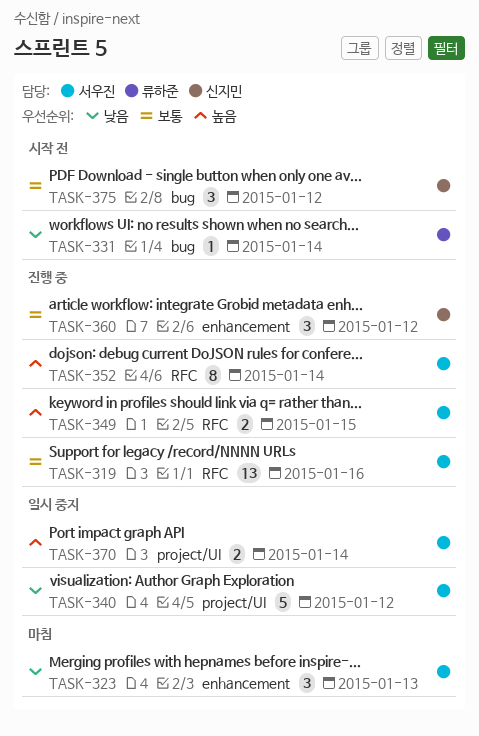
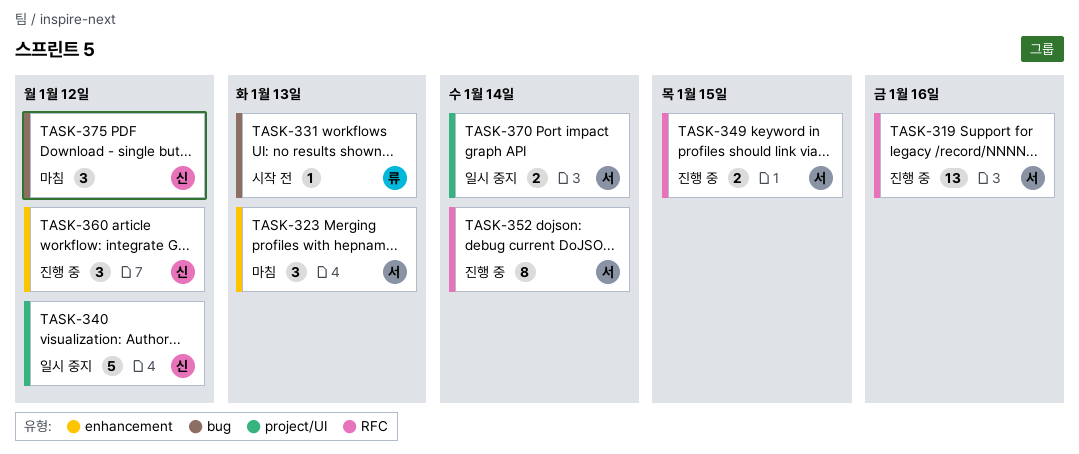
TASK-331, due: Jan 14 -> Jan 13
TASK-340, owner: 서우진 -> 신지민
TASK-375, status: 시작 전 -> 마침

